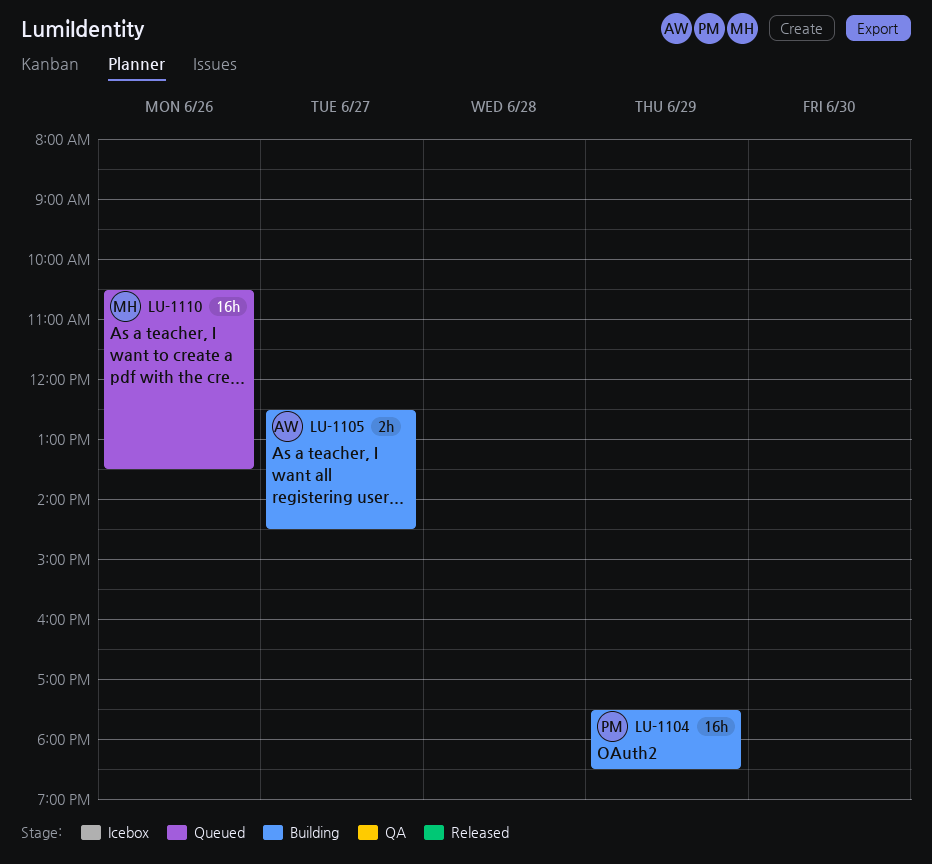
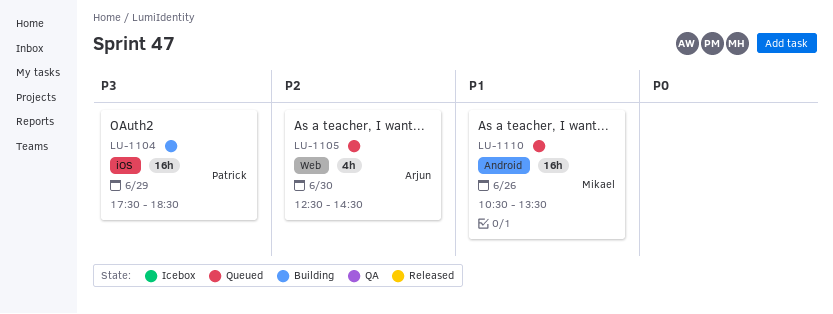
LU-1105, status: Building -> Queued
LU-1105, estimate: 2h -> 4h
LU-1105, day: Jun 27 -> Jun 30

